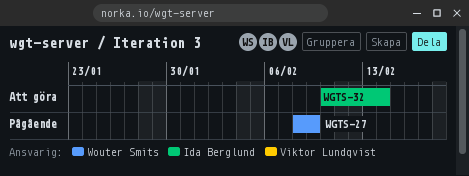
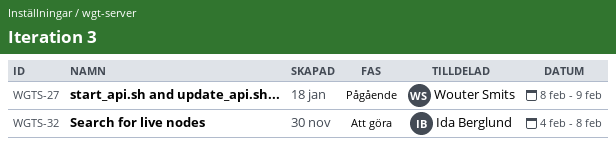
WGTS-32, start: Feb 10 -> Feb 4
WGTS-32, due: Feb 14 -> Feb 8

